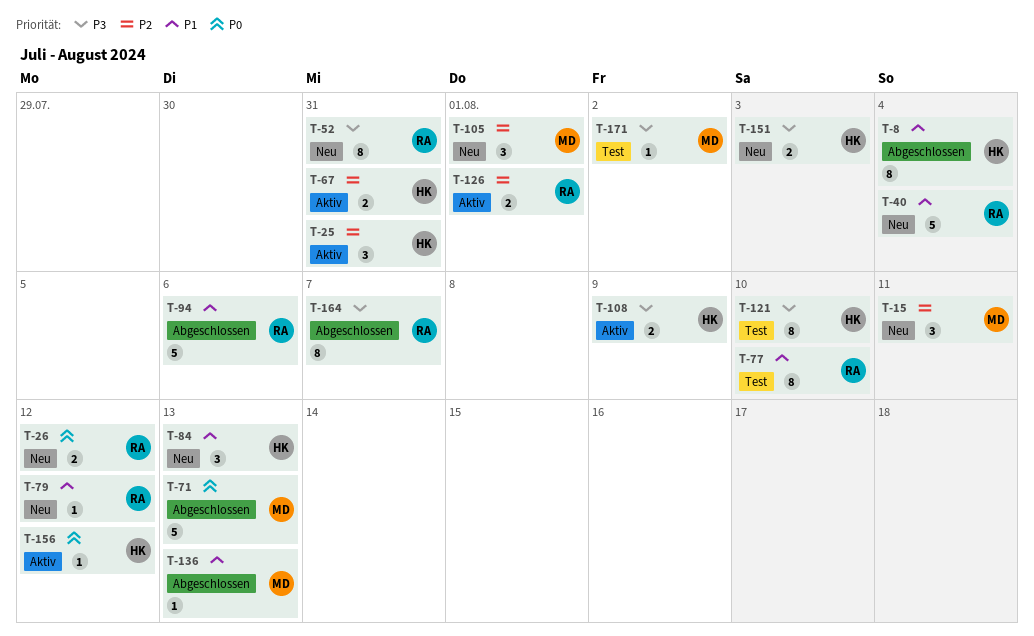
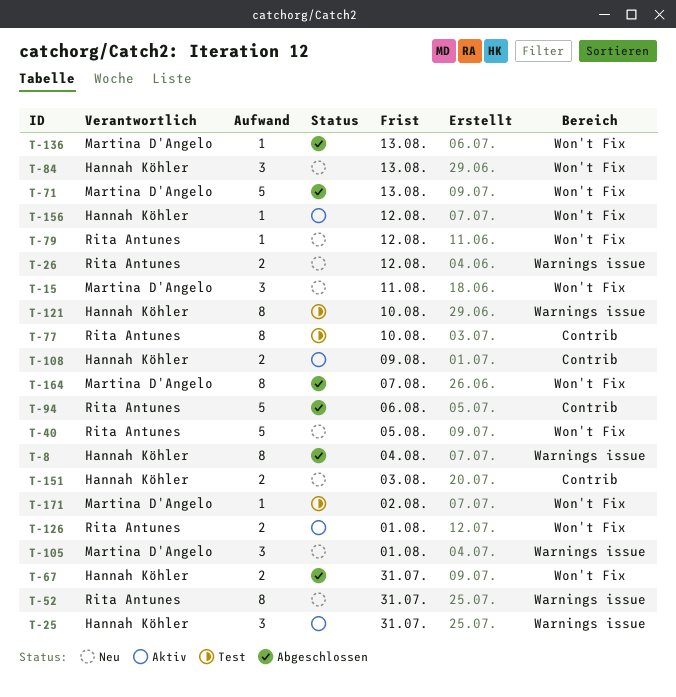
T-40, due: Aug 4 -> Aug 5
T-67, status: Aktiv -> Abgeschlossen
T-164, owner: Rita Antunes -> Martina D'Angelo

